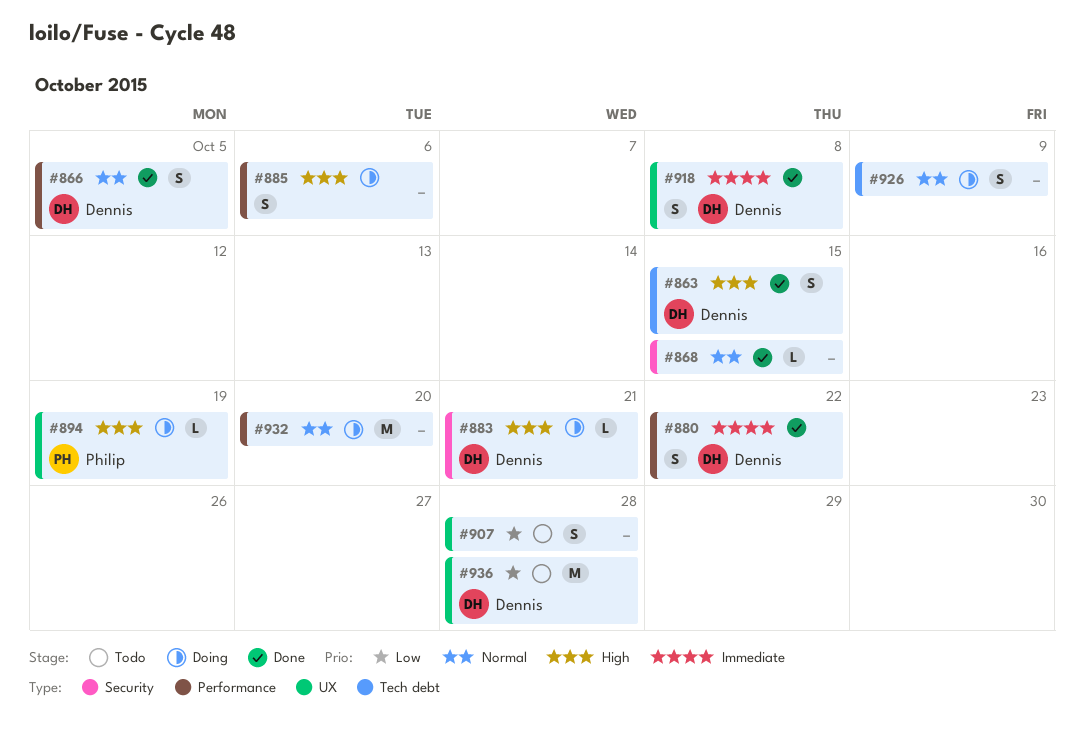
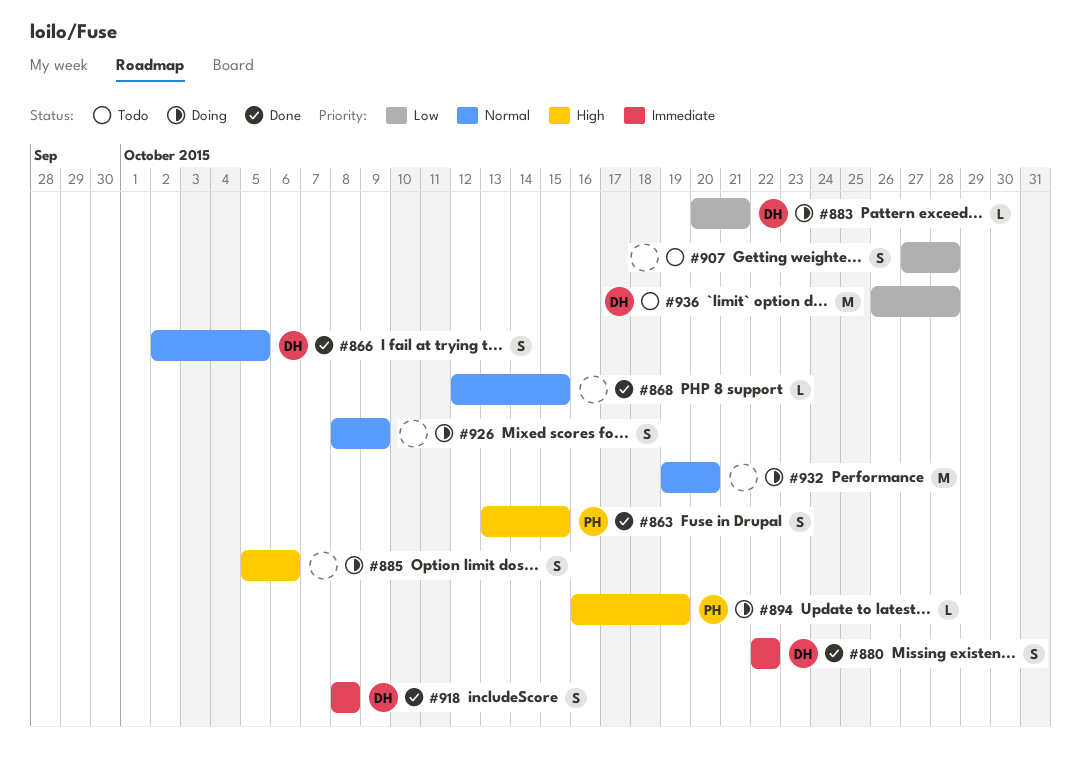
#863, owner: Dennis -> Philip
#883, priority: High -> Low

